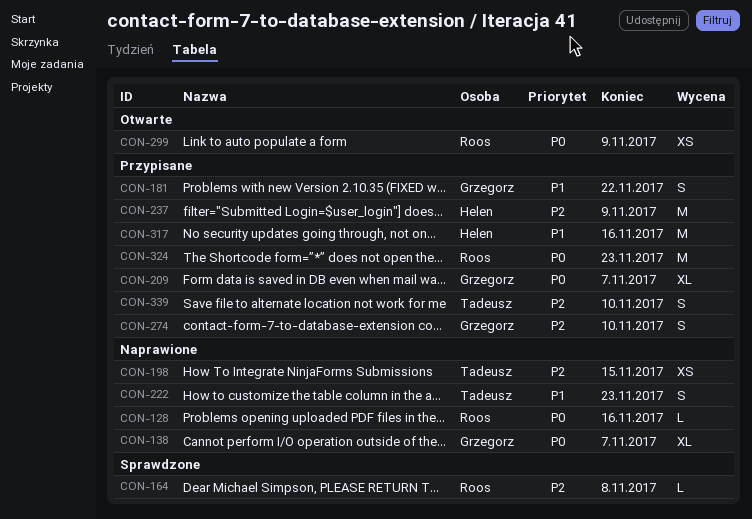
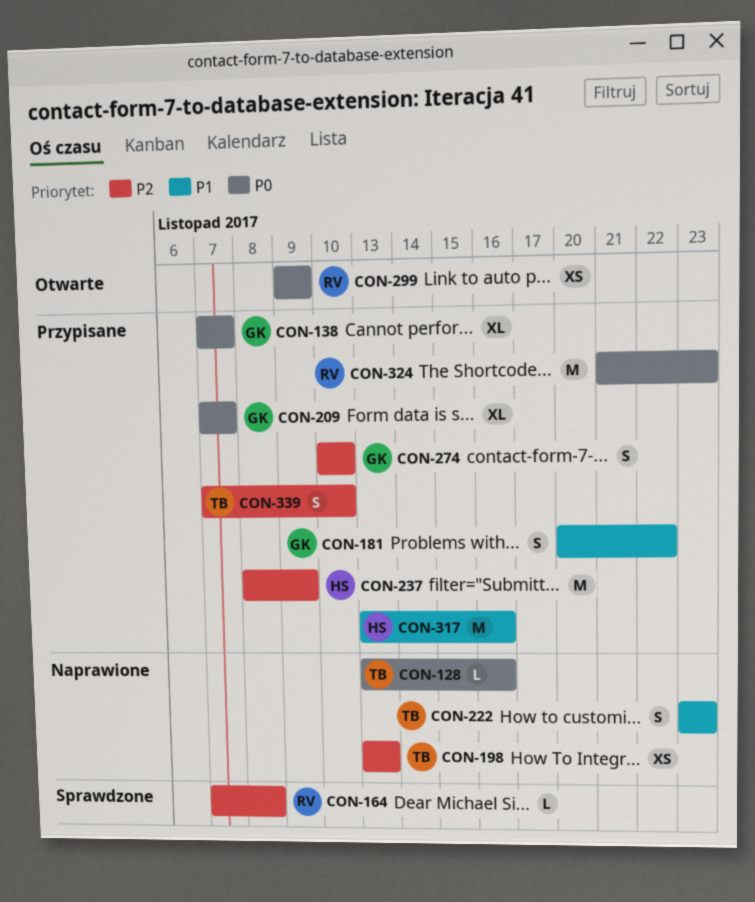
CON-128, owner: Roos -> Tadeusz
CON-138, status: Naprawione -> Przypisane
CON-198, due: Nov 15 -> Nov 13

